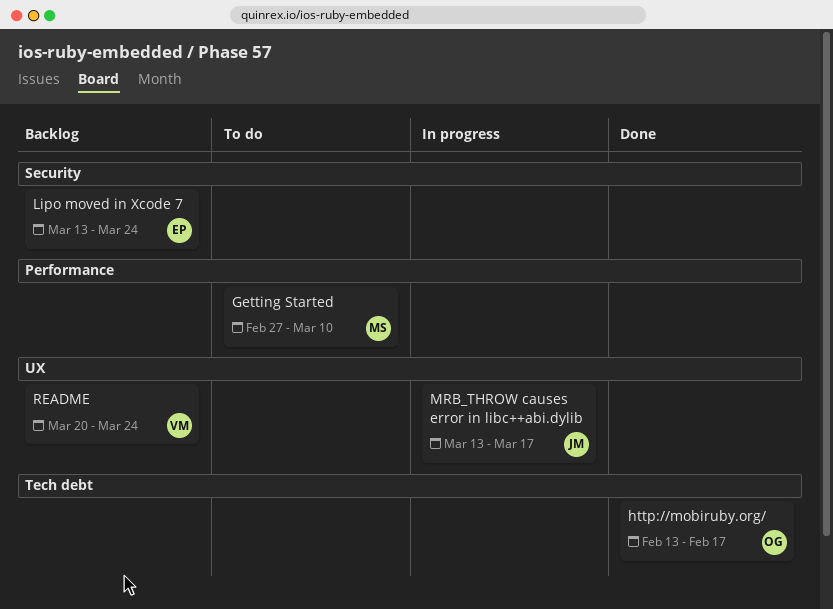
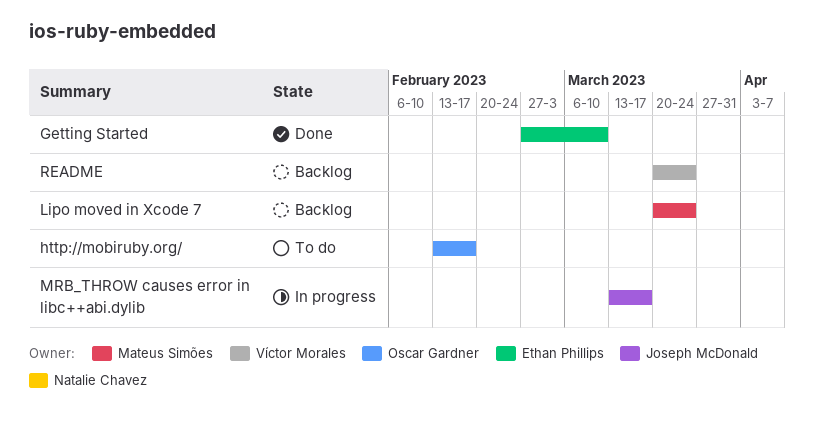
Getting Started, status: To do -> Done
Getting Started, owner: Mateus Simões -> Ethan Phillips
http://mobiruby.org/, status: Done -> To do
Lipo moved in Xcode 7, owner: Ethan Phillips -> Mateus Simões
Lipo moved in Xcode 7, start: Mar 13 -> Mar 20

